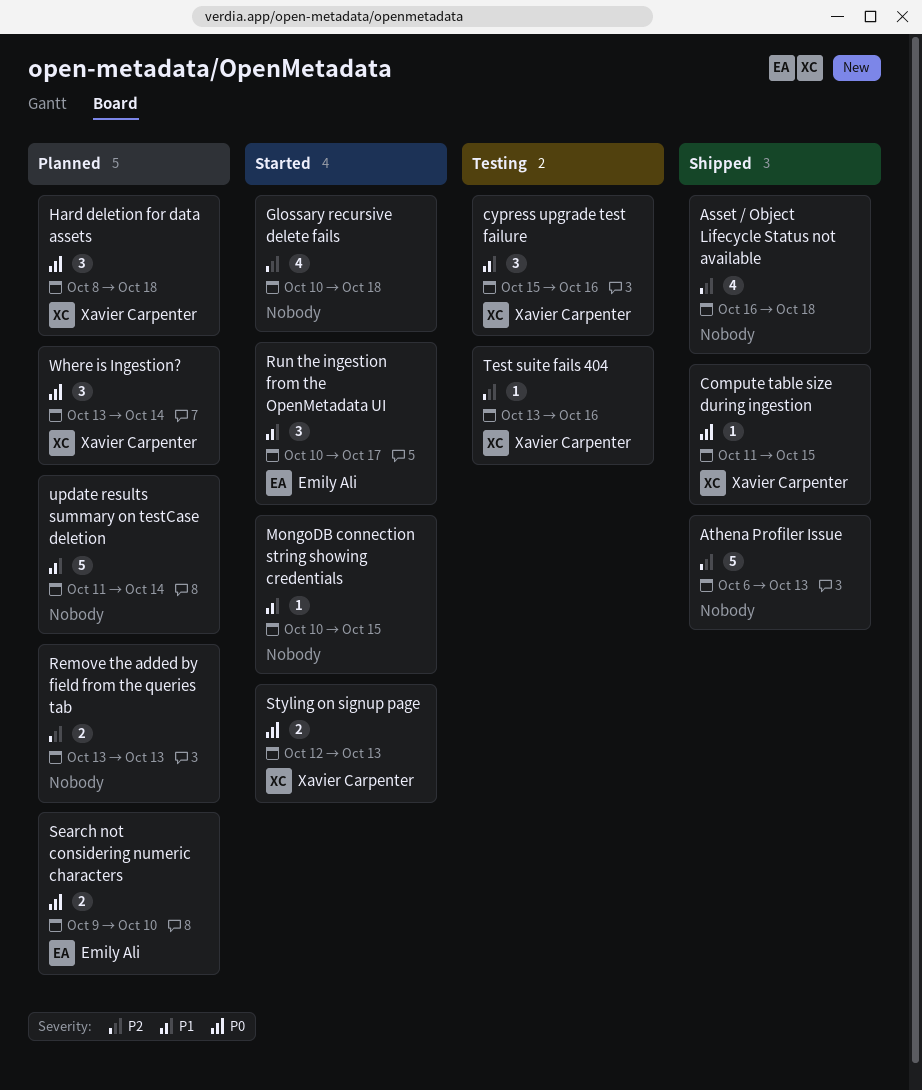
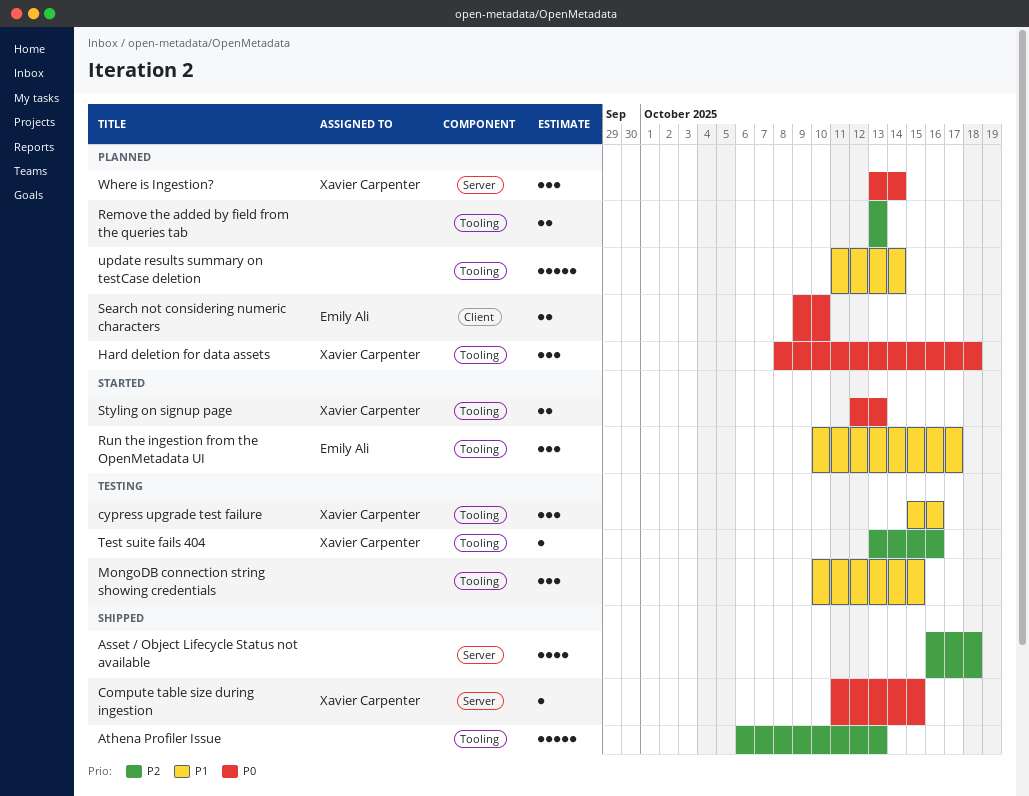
Glossary recursive delete fails: present -> none
MongoDB connection string showing credentials, status: Started -> Testing
MongoDB connection string showing credentials, estimate: 1 -> 3

